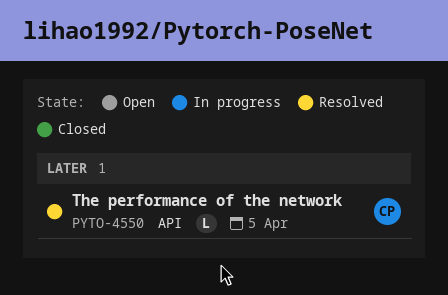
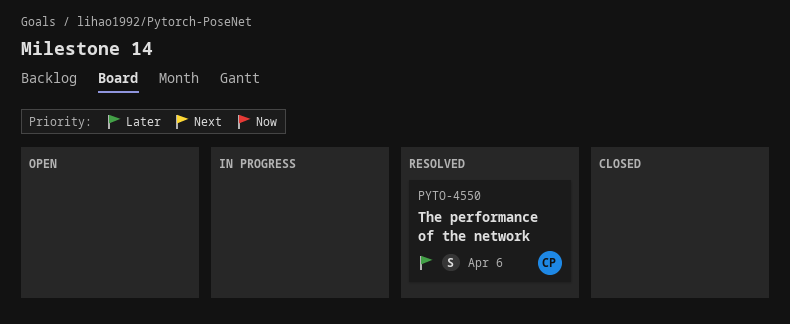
PYTO-4550, estimate: L -> S
PYTO-4550, due: Apr 5 -> Apr 6

